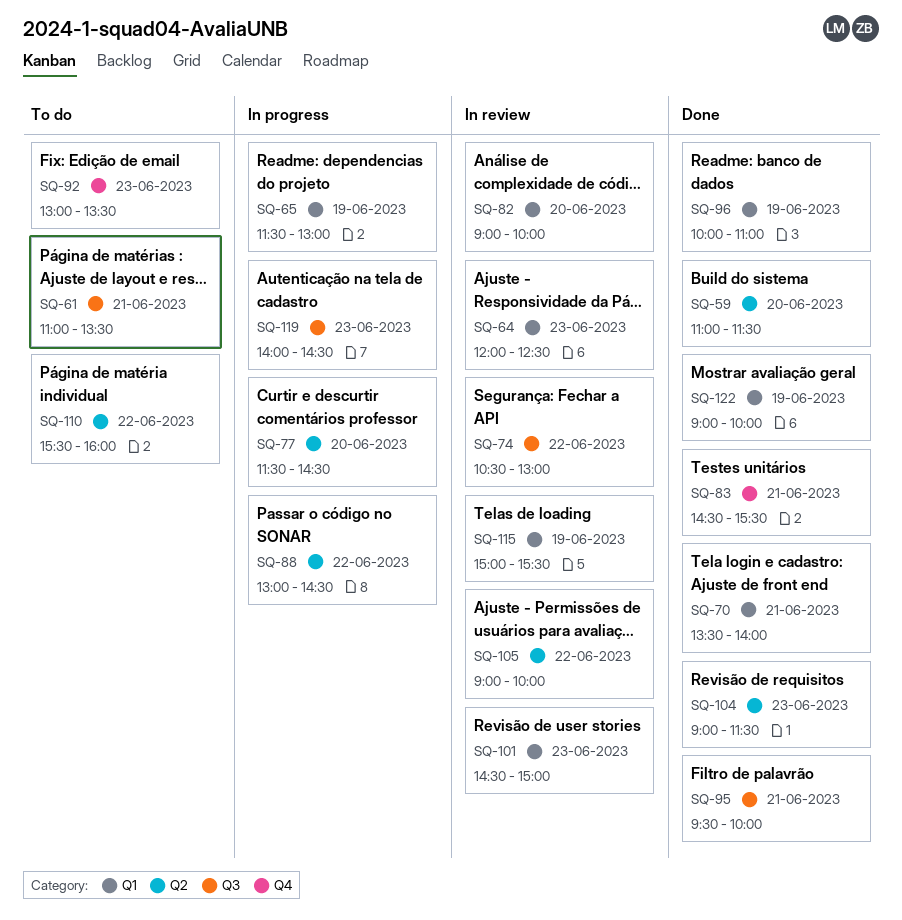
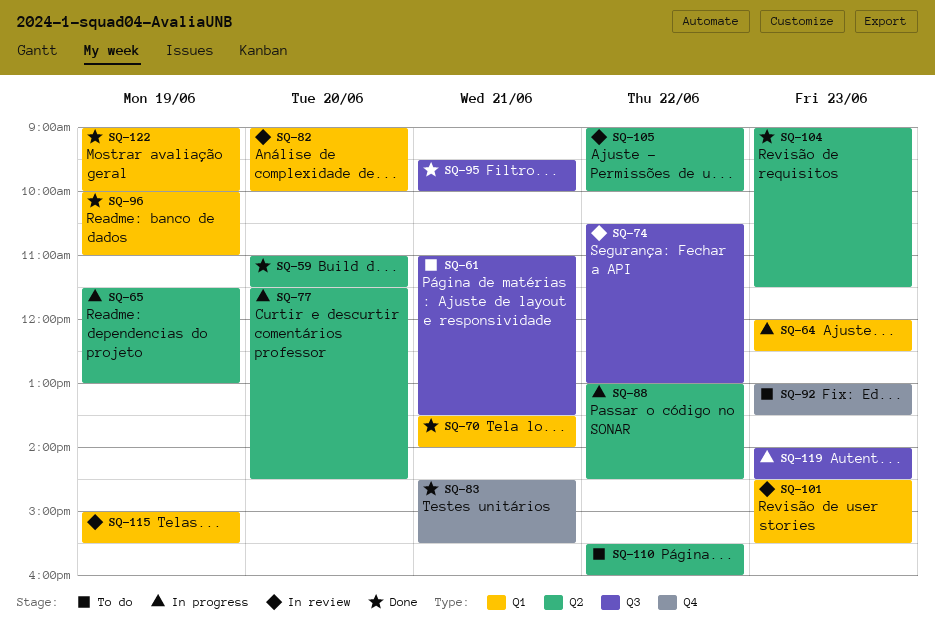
SQ-64, status: In review -> In progress
SQ-65, label: Q1 -> Q2
SQ-101, ends: 15:00 -> 15:30

